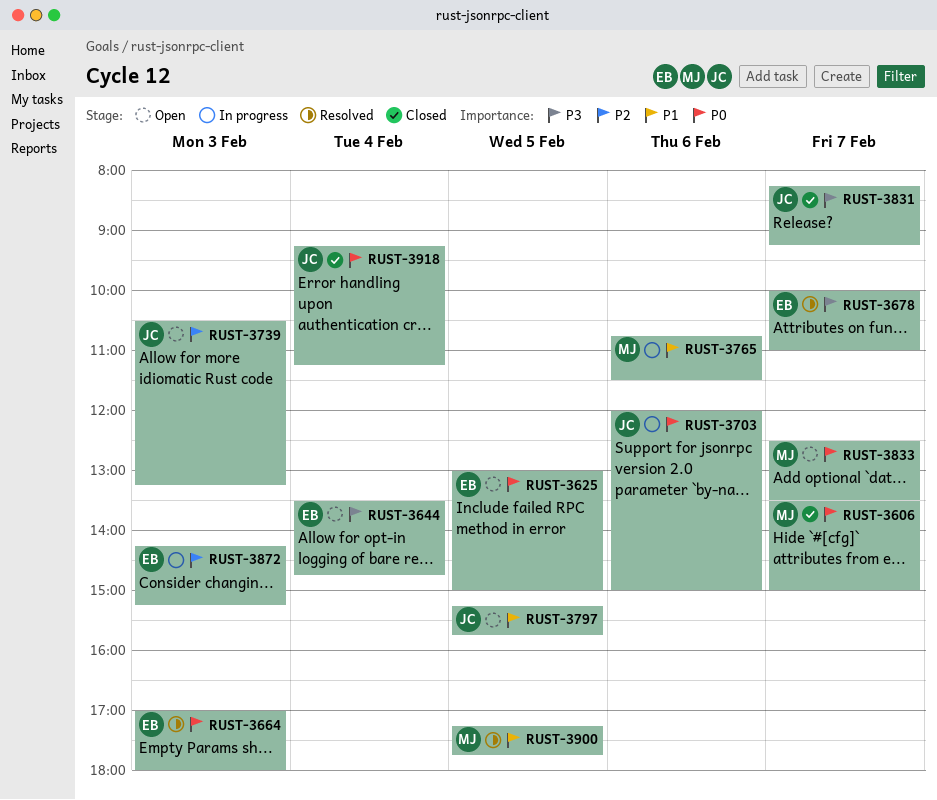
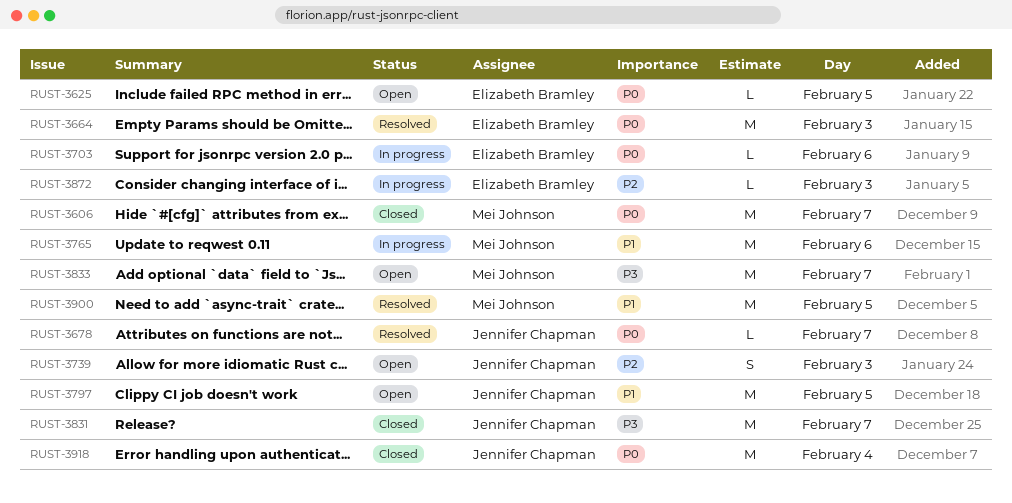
RUST-3644: present -> none
RUST-3678, owner: Elizabeth Bramley -> Jennifer Chapman
RUST-3678, priority: P3 -> P0
RUST-3703, owner: Jennifer Chapman -> Elizabeth Bramley
RUST-3833, priority: P0 -> P3

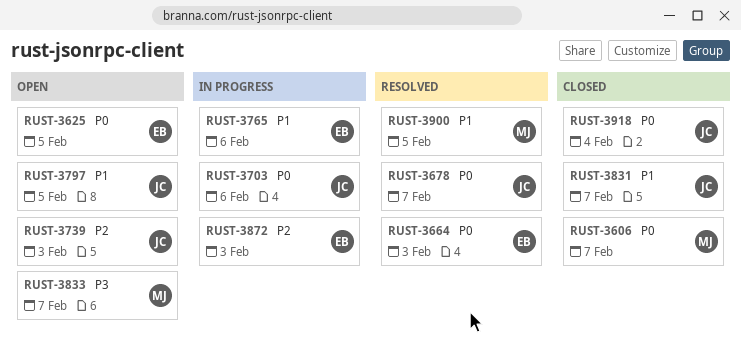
RUST-3703, owner: Elizabeth Bramley -> Jennifer Chapman
RUST-3765, owner: Mei Johnson -> Elizabeth Bramley
RUST-3831, priority: P3 -> P1

